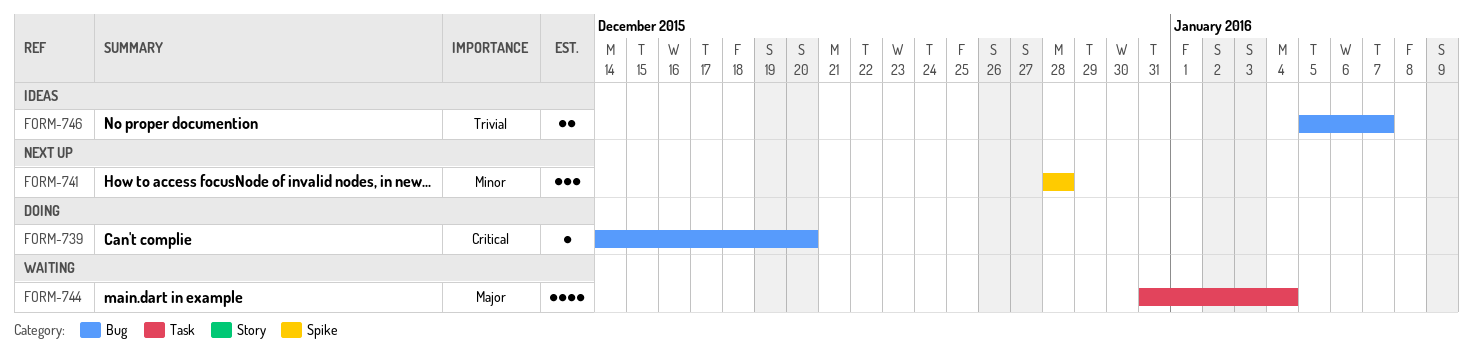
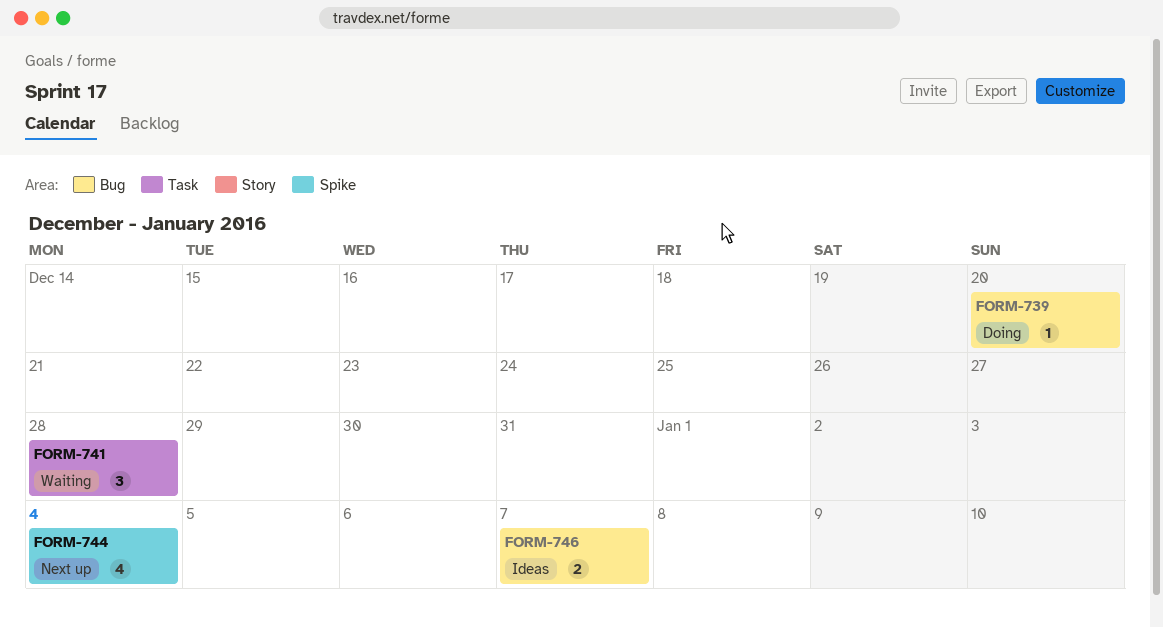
FORM-741, status: Next up -> Waiting
FORM-741, label: Spike -> Task
FORM-744, status: Waiting -> Next up
FORM-744, label: Task -> Spike

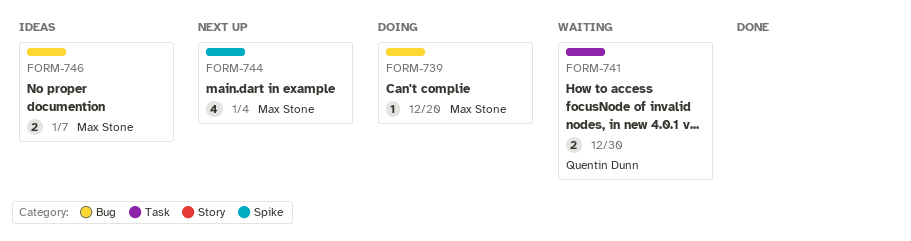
FORM-741, estimate: 3 -> 2
FORM-741, due: Dec 28 -> Dec 30

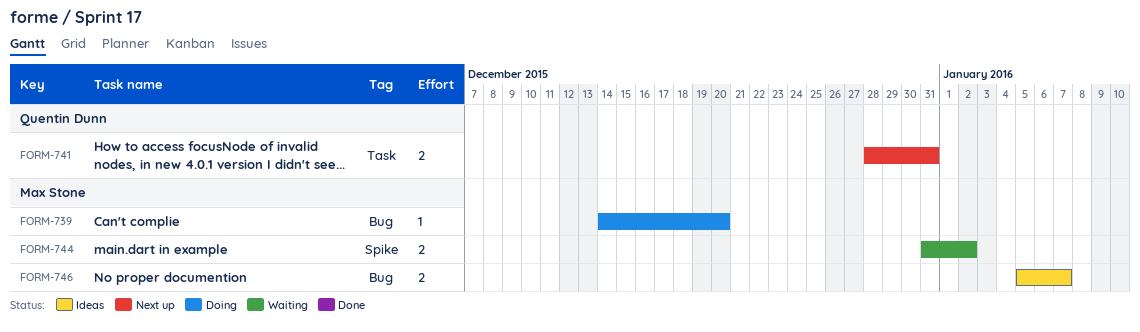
FORM-741, status: Waiting -> Next up
FORM-741, due: Dec 30 -> Dec 31
FORM-744, status: Next up -> Waiting
FORM-744, estimate: 4 -> 2
FORM-744, due: Jan 4 -> Jan 2

